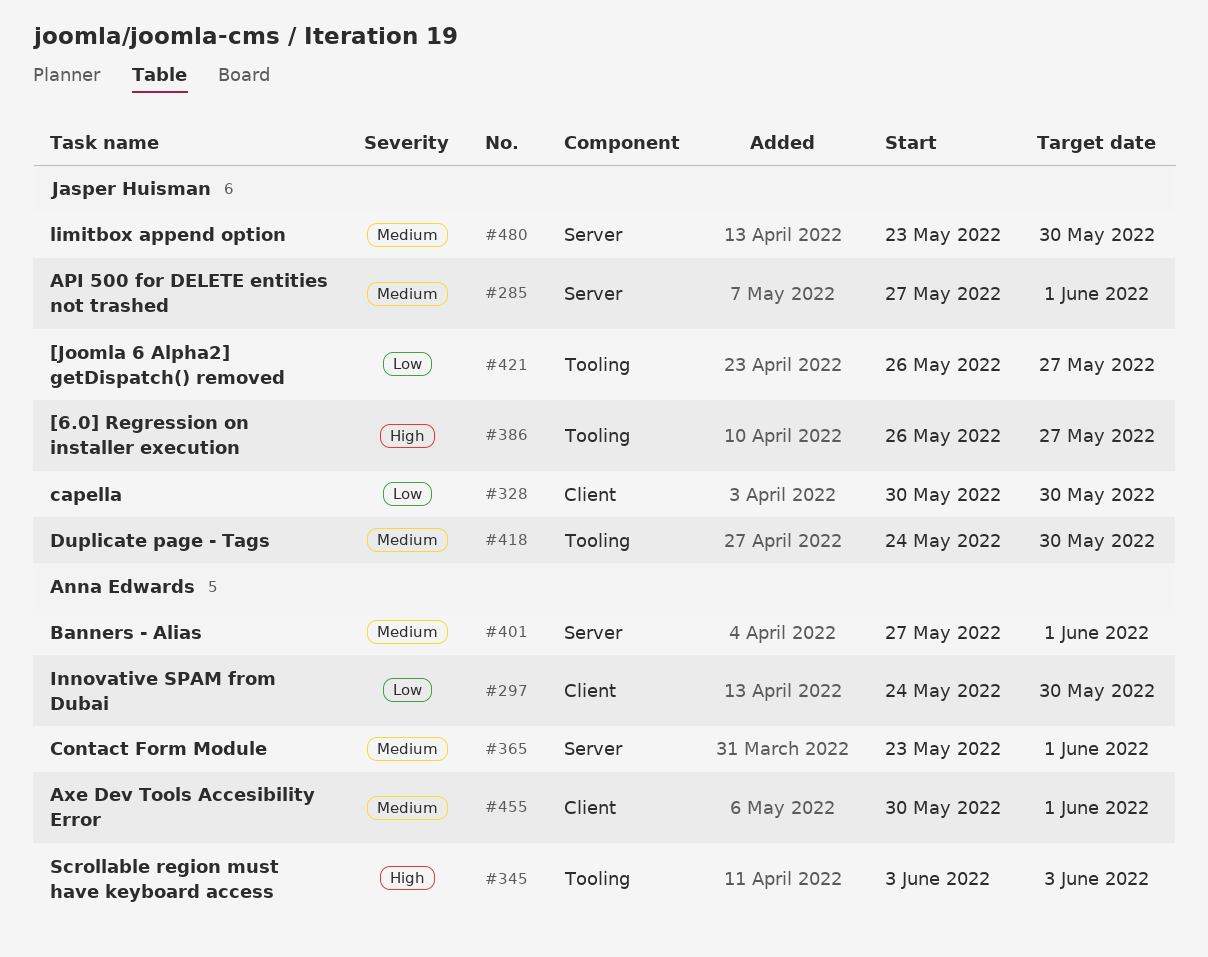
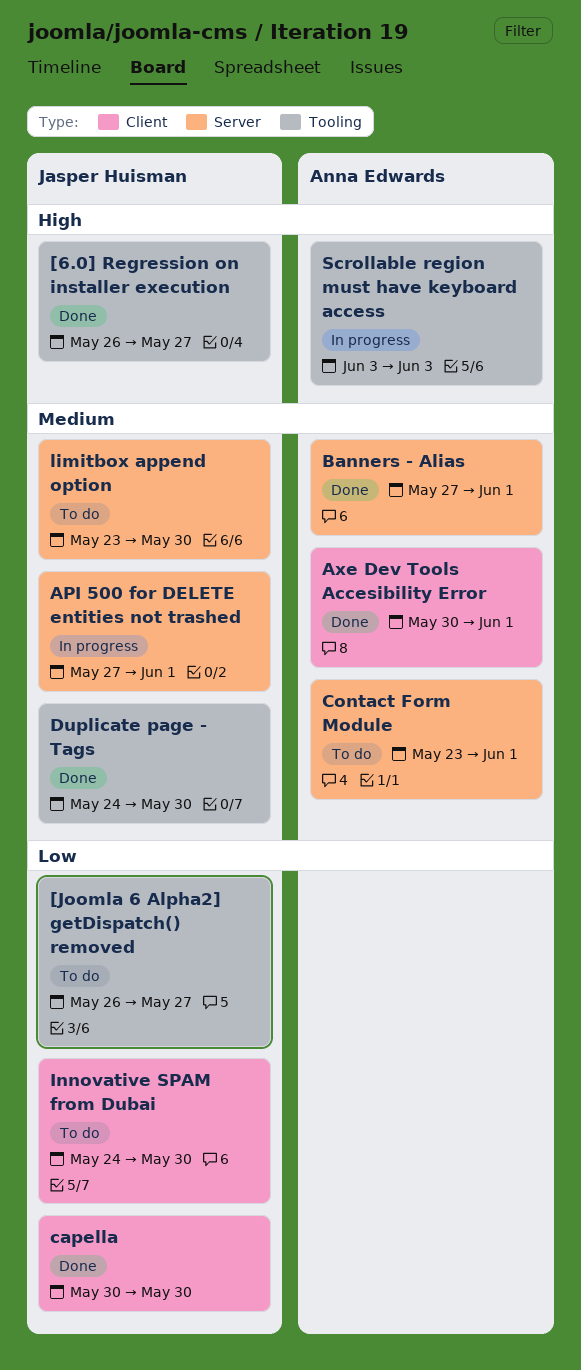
Innovative SPAM from Dubai, owner: Anna Edwards -> Jasper Huisman

